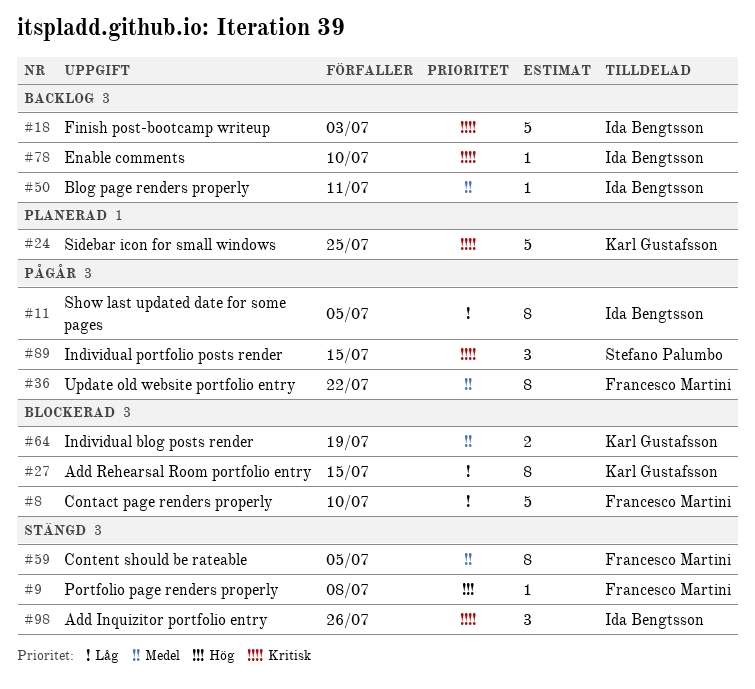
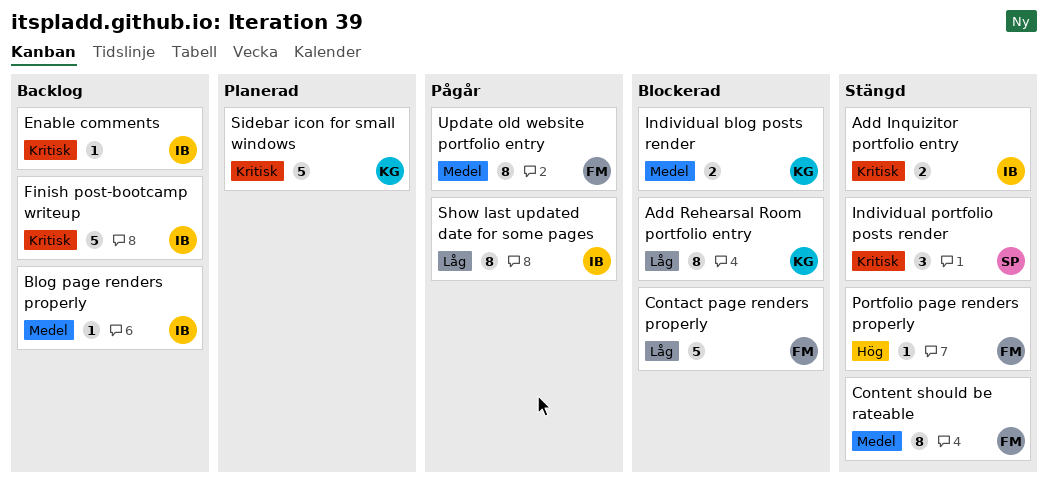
Add Inquizitor portfolio entry, estimate: 3 -> 2
Individual portfolio posts render, status: Pågår -> Stängd

